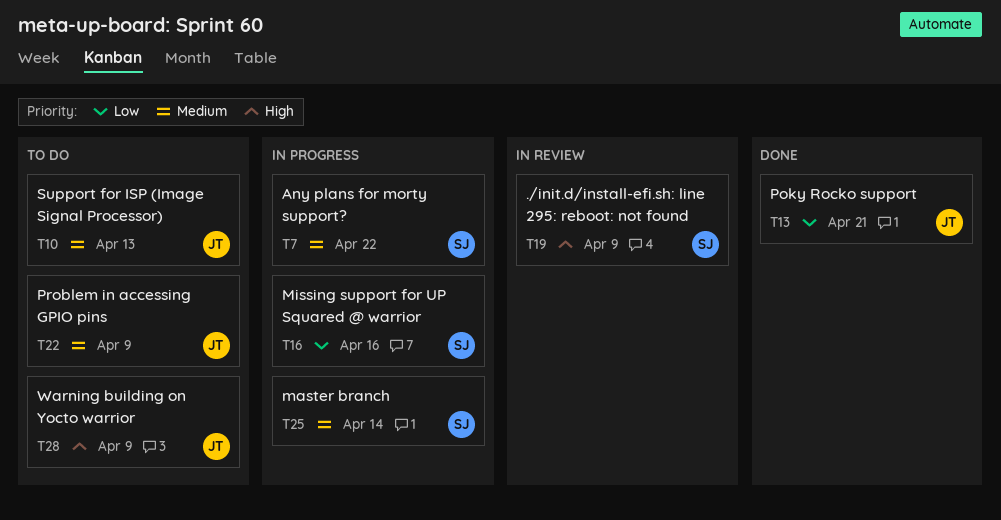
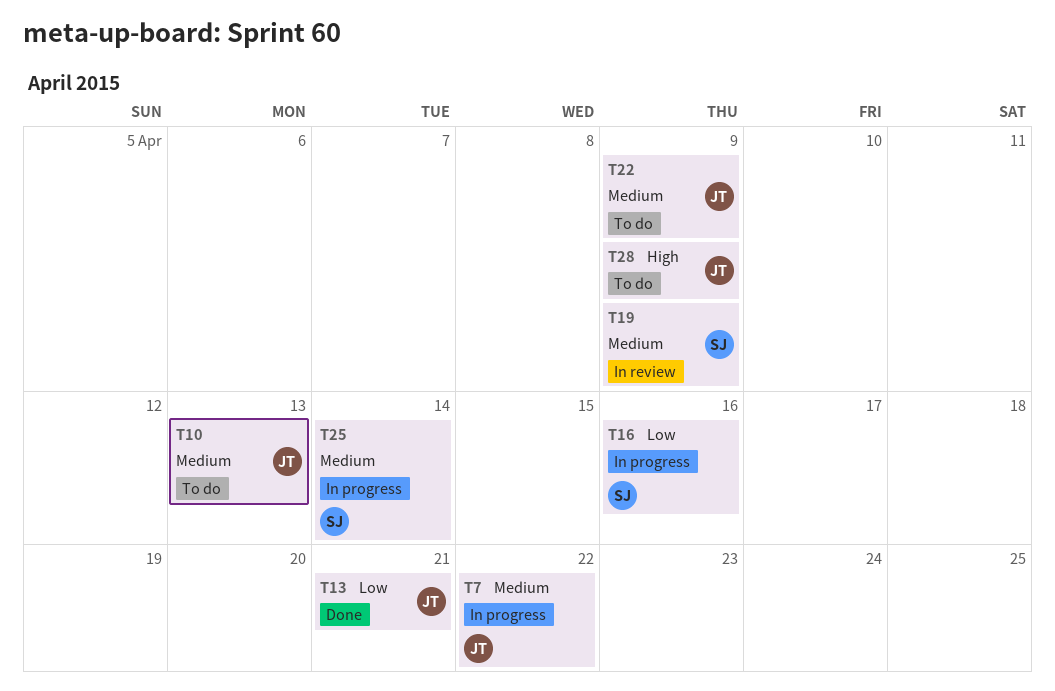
T7, owner: SJ -> JT
T19, priority: High -> Medium

